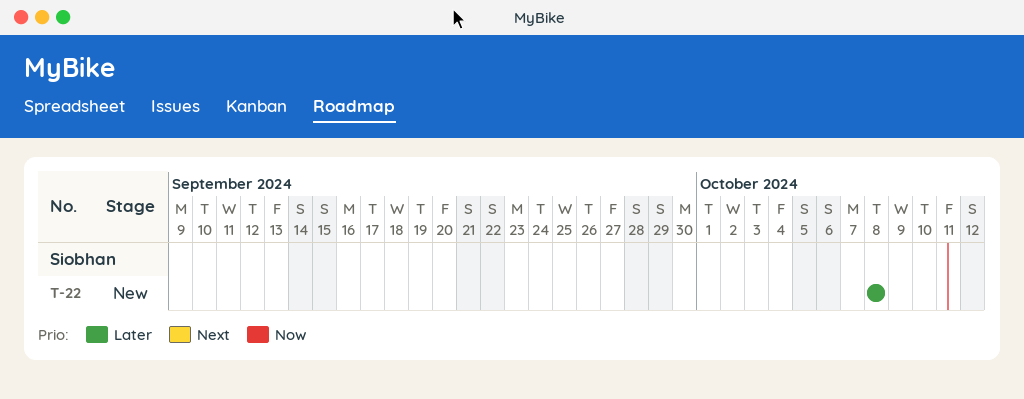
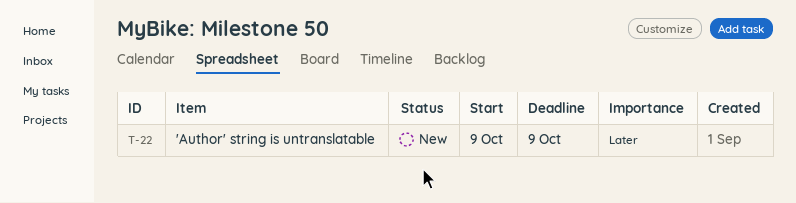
T-22, start: Oct 8 -> Oct 9
T-22, due: Oct 8 -> Oct 9

